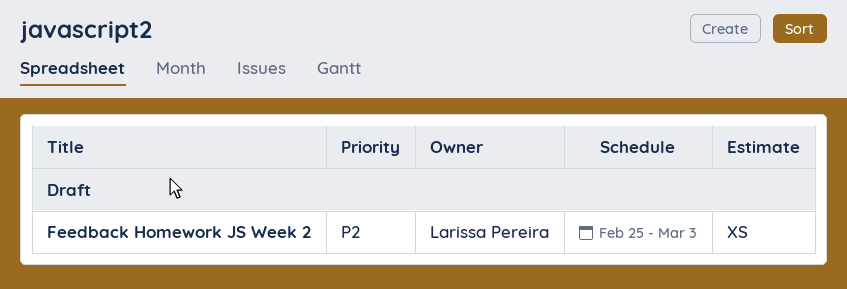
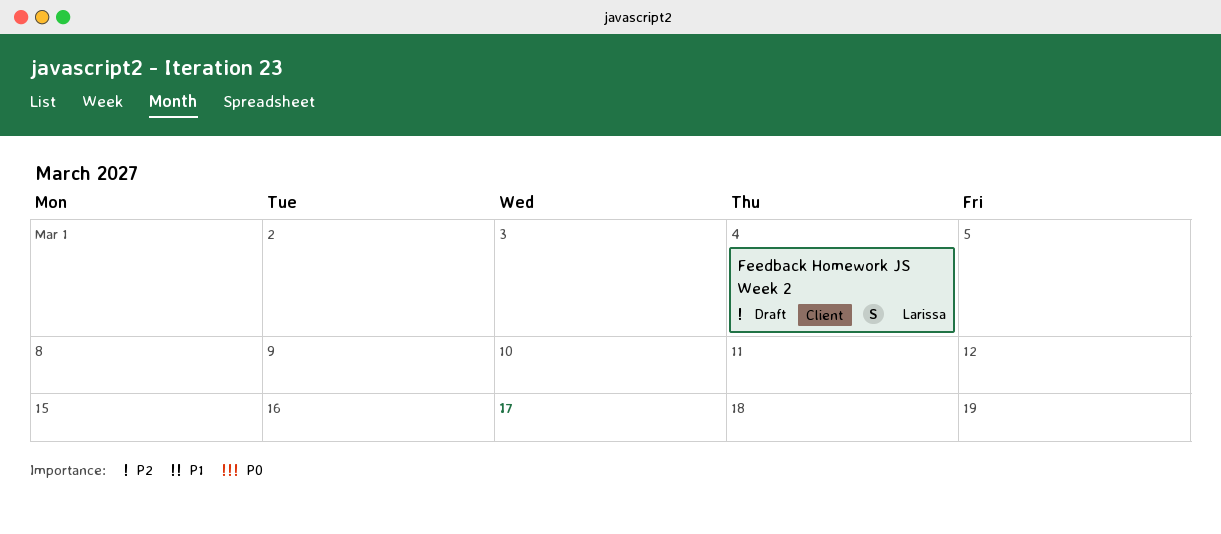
Feedback Homework JS Week 2, estimate: XS -> S
Feedback Homework JS Week 2, due: Mar 3 -> Mar 4

